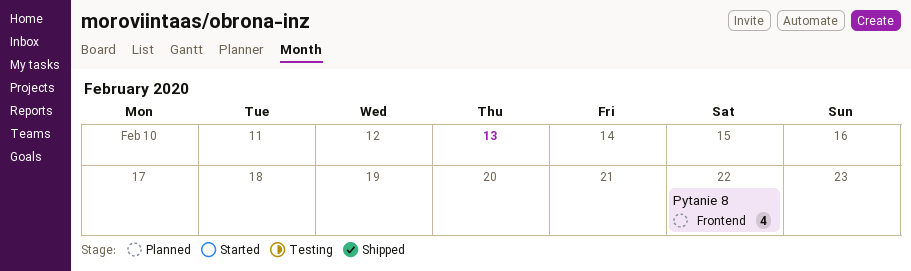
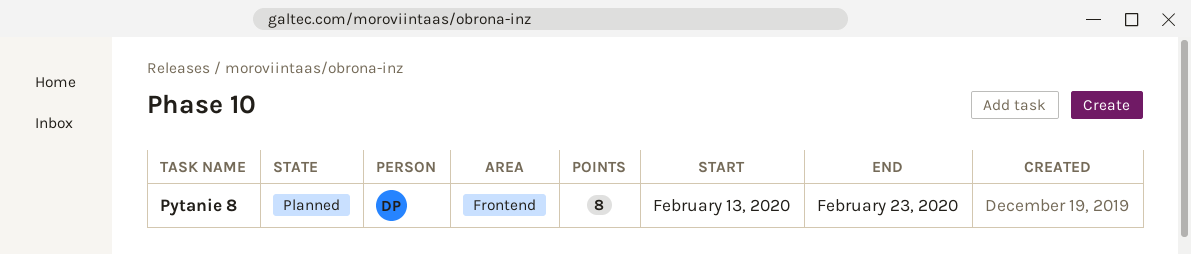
Pytanie 8, estimate: 4 -> 8
Pytanie 8, due: Feb 22 -> Feb 23

